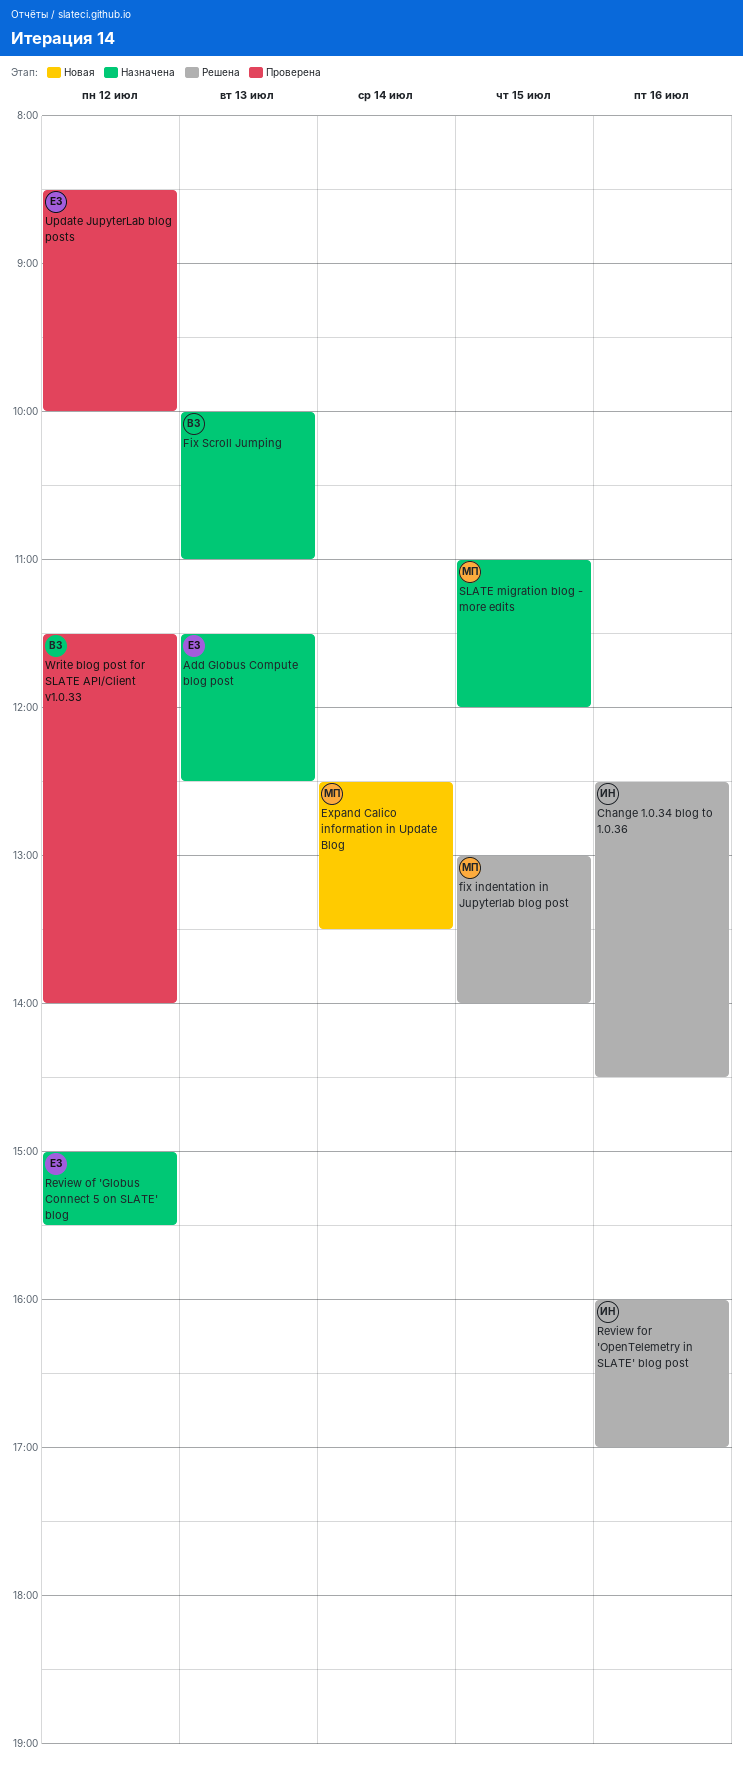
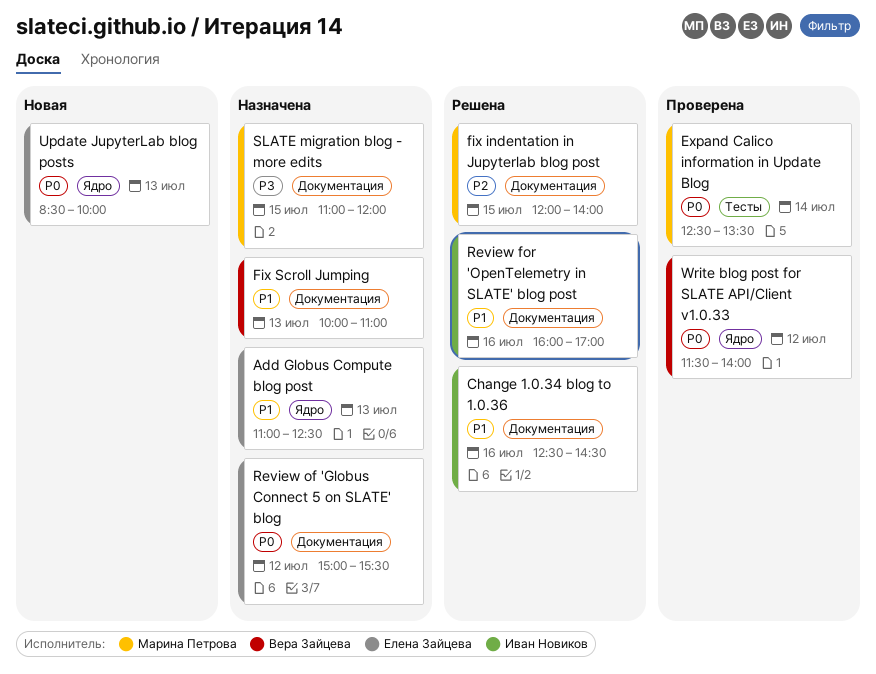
Add Globus Compute blog post, begins: 11:30 -> 11:00
Expand Calico information in Update Blog, status: Новая -> Проверена
fix indentation in Jupyterlab blog post, begins: 13:00 -> 12:00
Update JupyterLab blog posts, status: Проверена -> Новая
Update JupyterLab blog posts, day: Jul 12 -> Jul 13

